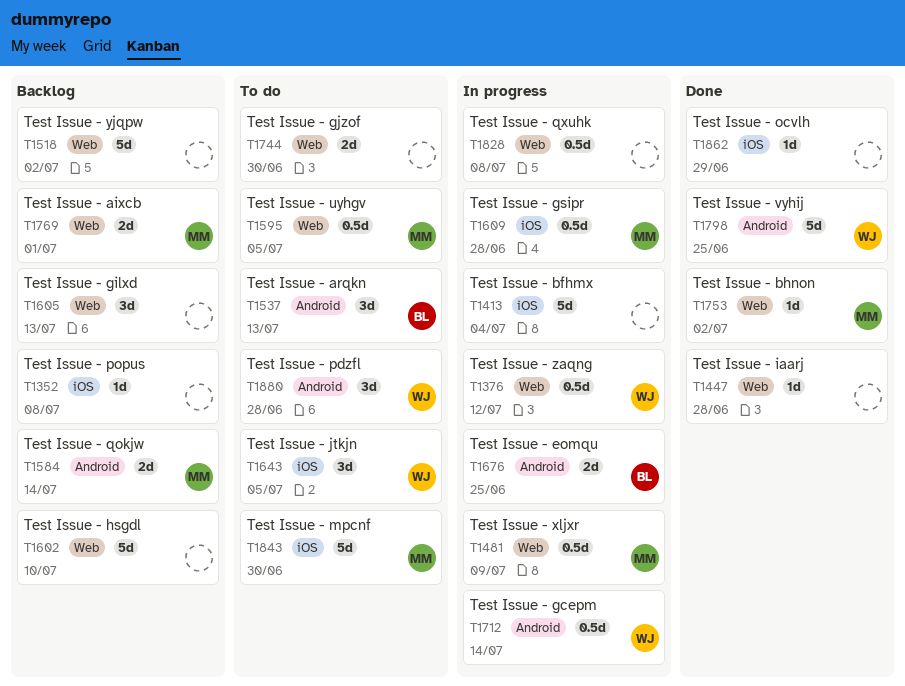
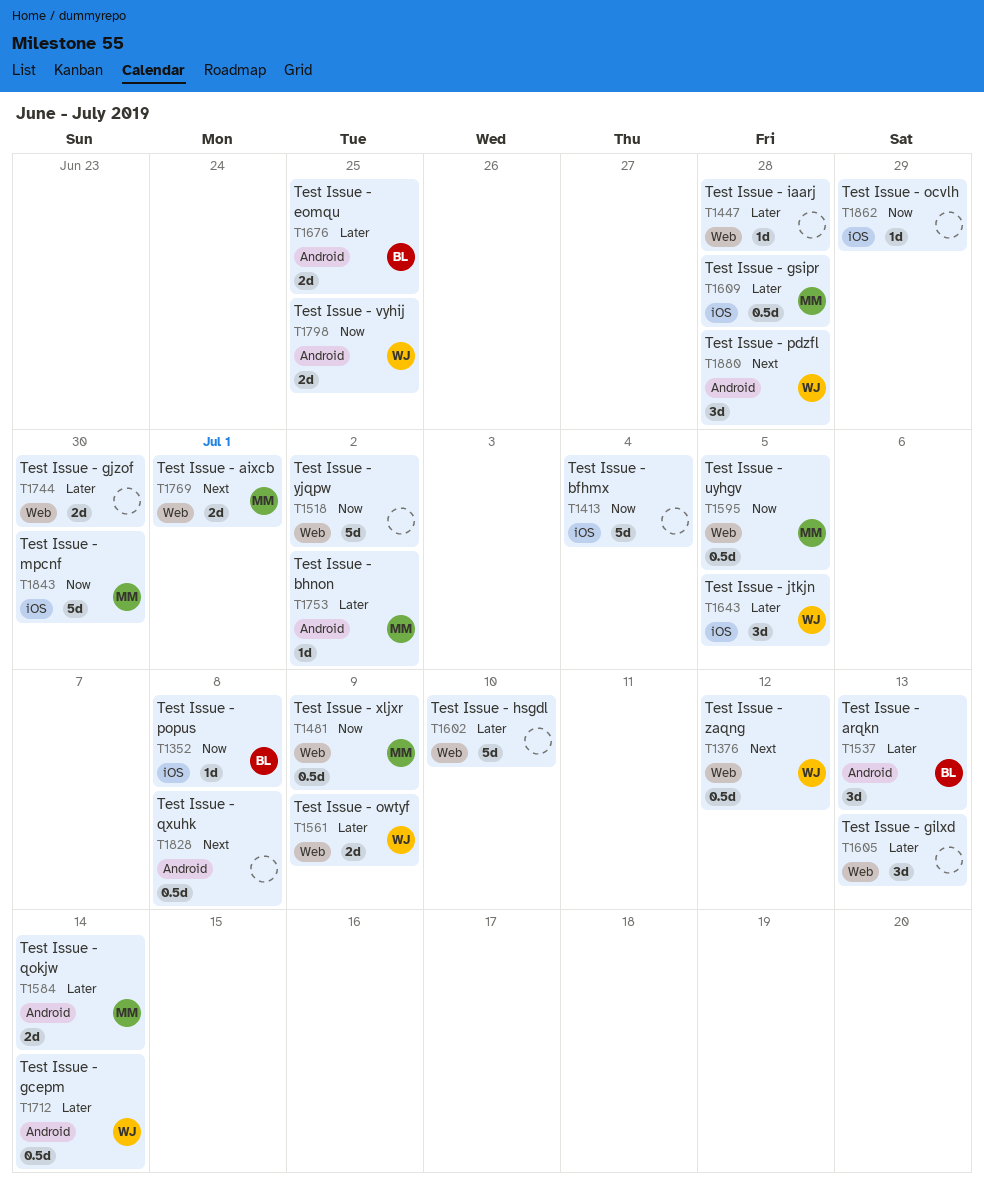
T1352, owner: none -> BL
T1561: none -> present
T1753, label: Web -> Android
T1798, estimate: 5d -> 2d
T1828, label: Web -> Android

